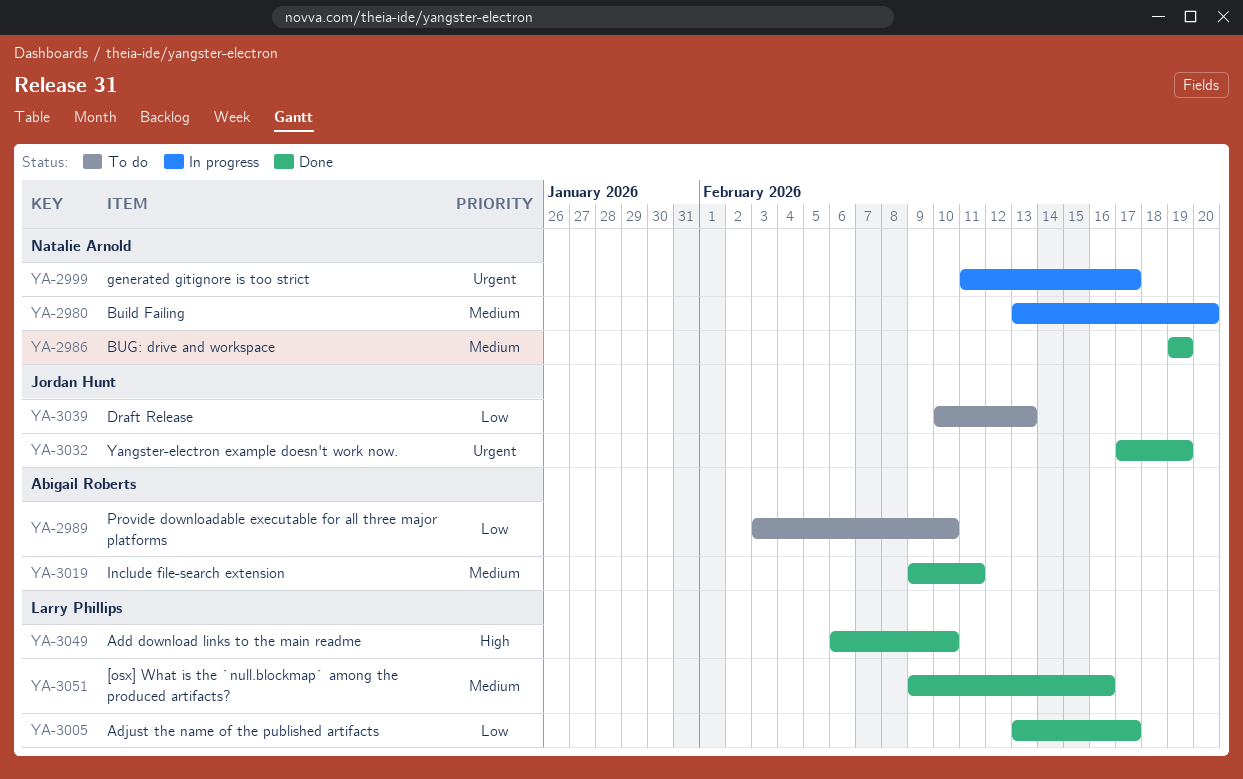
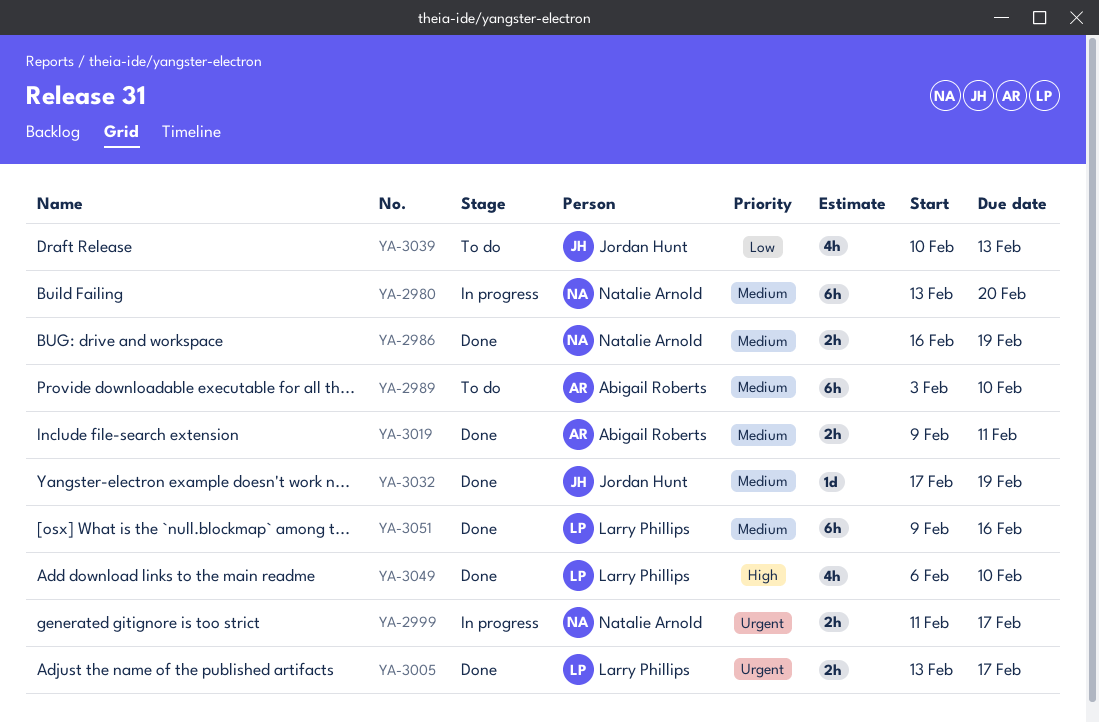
YA-2986, start: Feb 19 -> Feb 16
YA-2989, priority: Low -> Medium
YA-3005, priority: Low -> Urgent
YA-3032, priority: Urgent -> Medium

